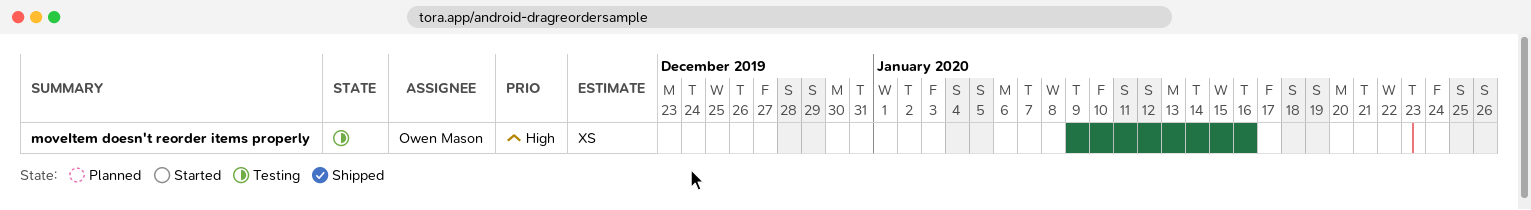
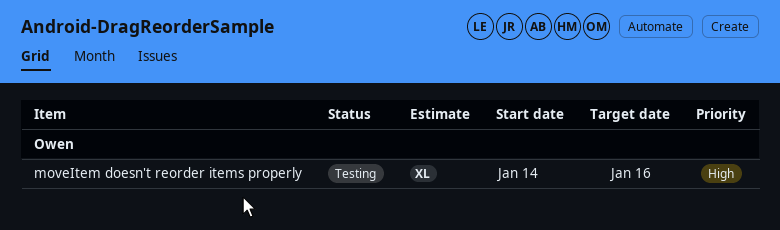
moveItem doesn't reorder items properly, estimate: XS -> XL
moveItem doesn't reorder items properly, start: Jan 9 -> Jan 14

